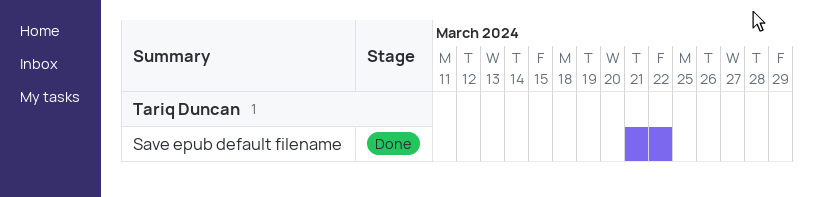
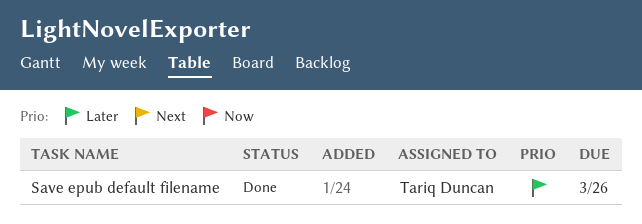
Save epub default filename, due: Mar 22 -> Mar 26

